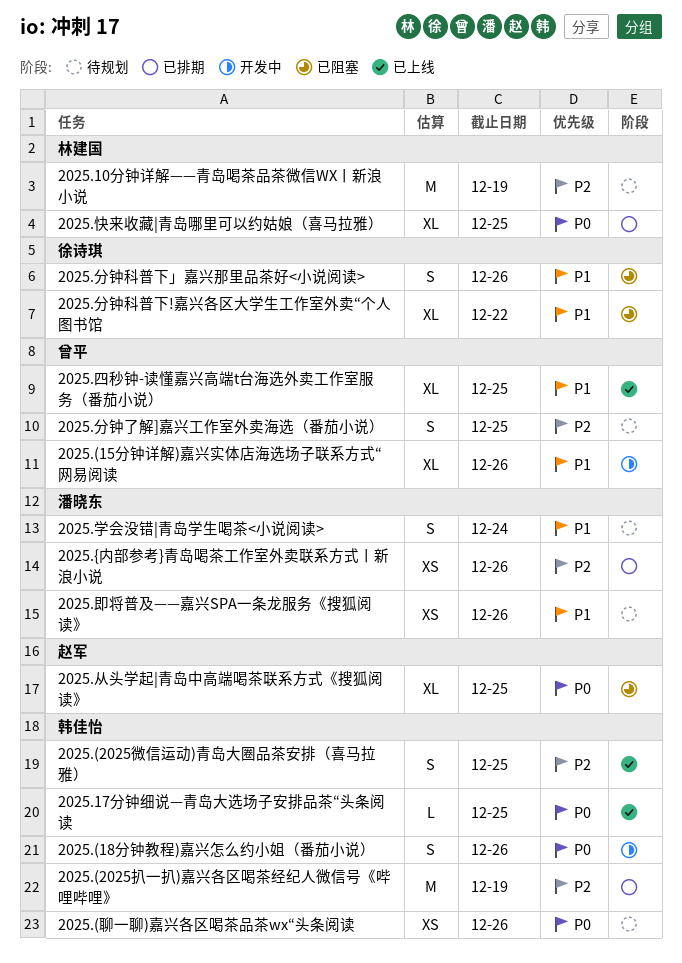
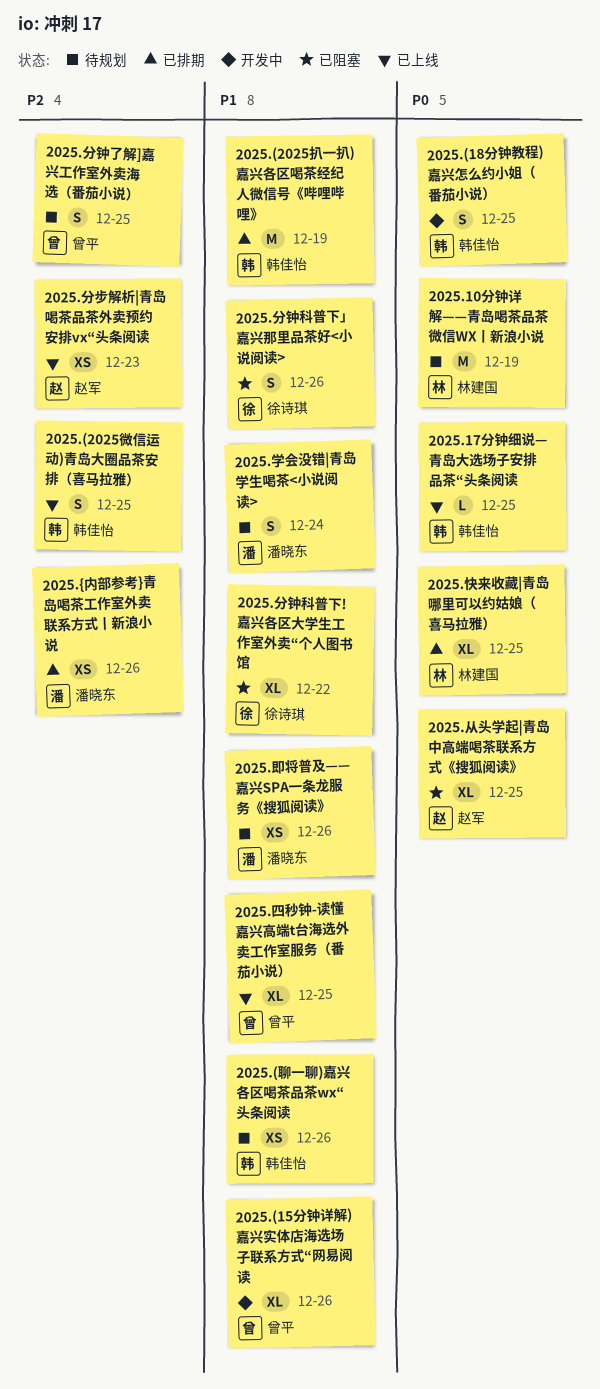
2025.(18分钟教程)嘉兴怎么约小姐（番茄小说）, due: Dec 26 -> Dec 25
2025.(2025扒一扒)嘉兴各区喝茶经纪人微信号《哔哩哔哩》, priority: P2 -> P1
2025.(聊一聊)嘉兴各区喝茶品茶wx“头条阅读, priority: P0 -> P1
2025.10分钟详解——青岛喝茶品茶微信WX丨新浪小说, priority: P2 -> P0
2025.分步解析|青岛喝茶品茶外卖预约安排vx“头条阅读: none -> present

